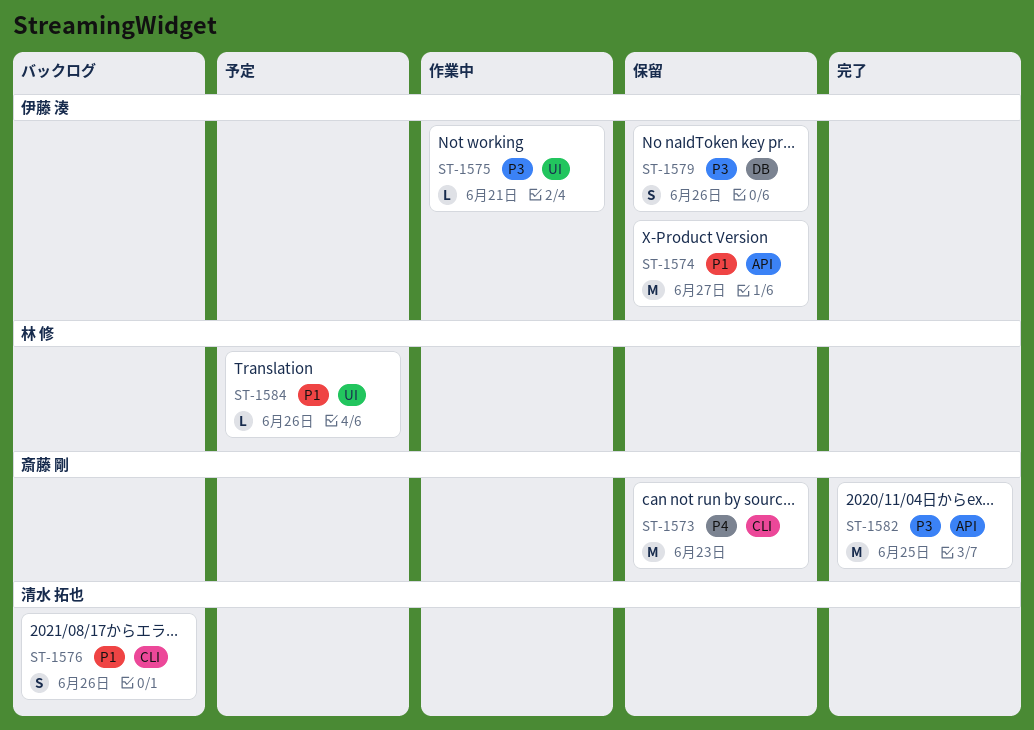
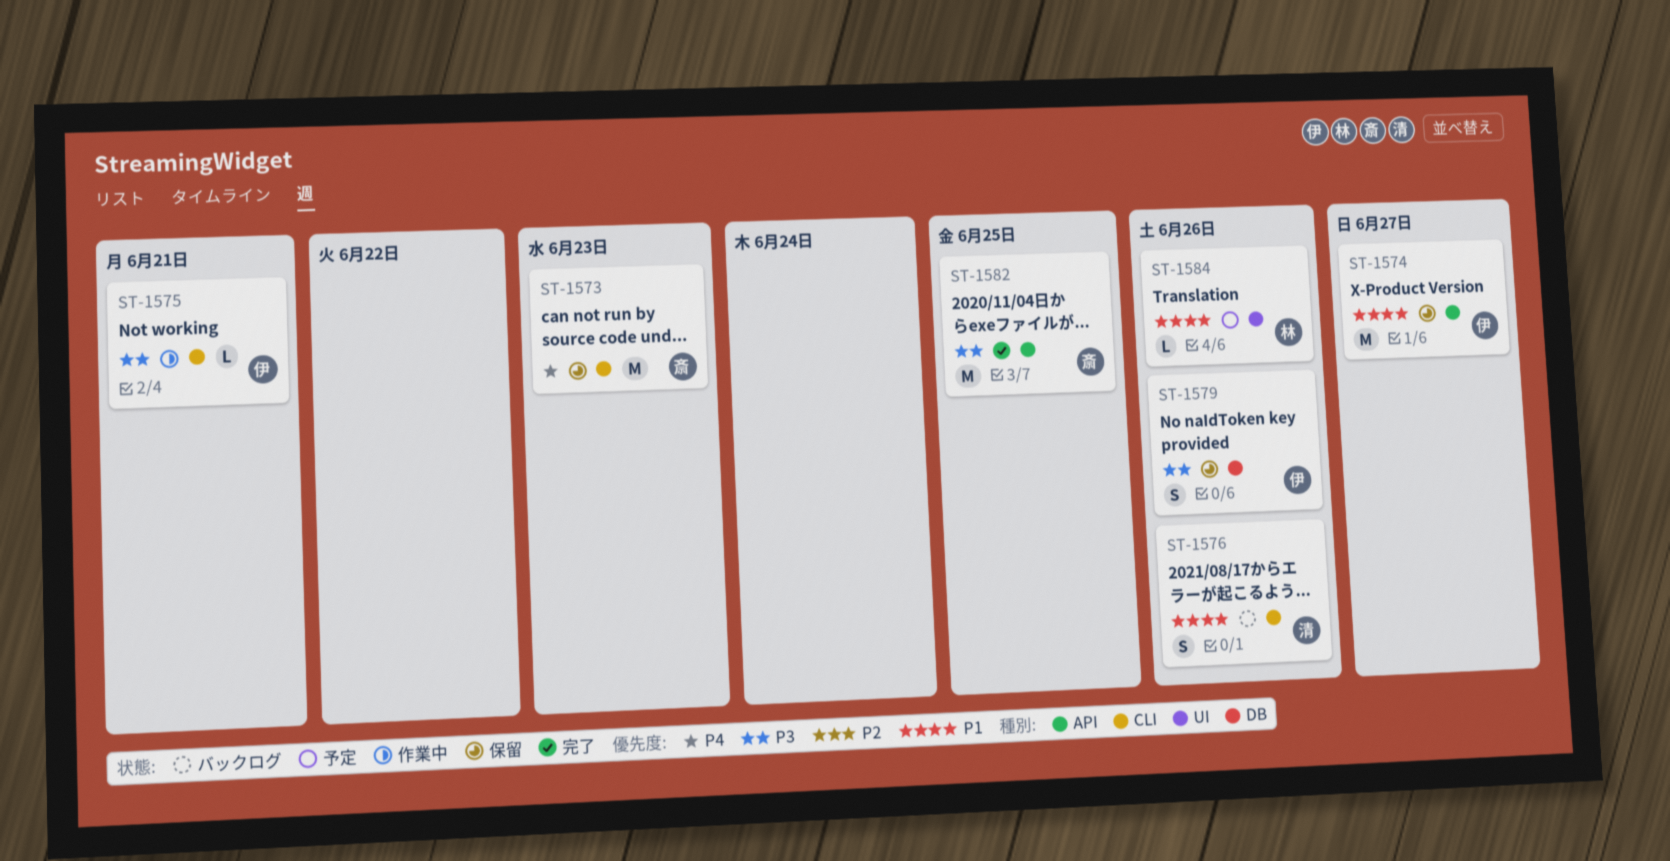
ST-1575, label: UI -> CLI

